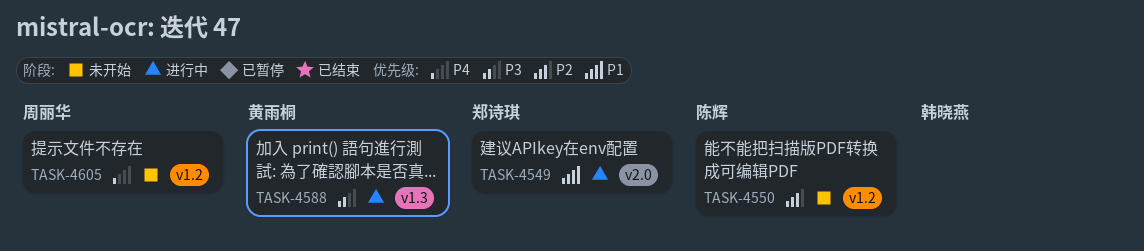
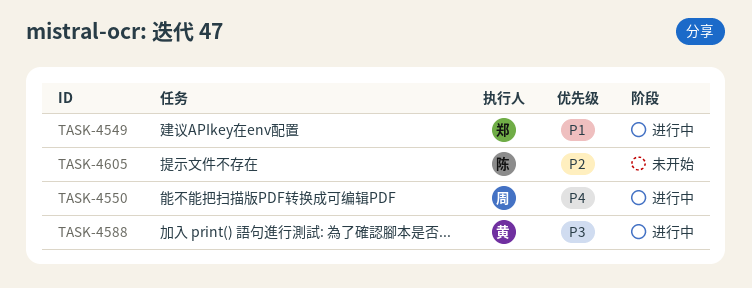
TASK-4550, status: 未开始 -> 进行中
TASK-4550, owner: 陈辉 -> 周丽华
TASK-4550, priority: P2 -> P4
TASK-4605, owner: 周丽华 -> 陈辉
TASK-4605, priority: P4 -> P2

